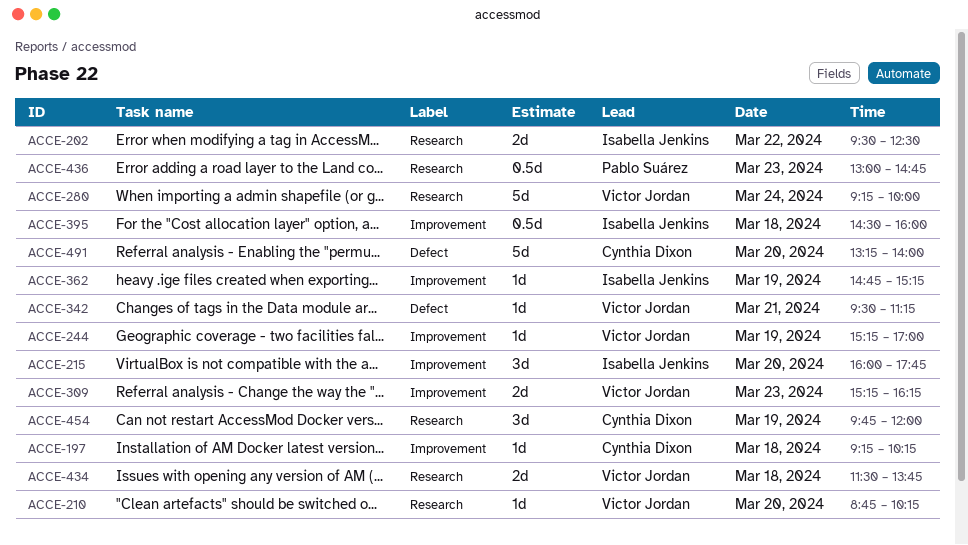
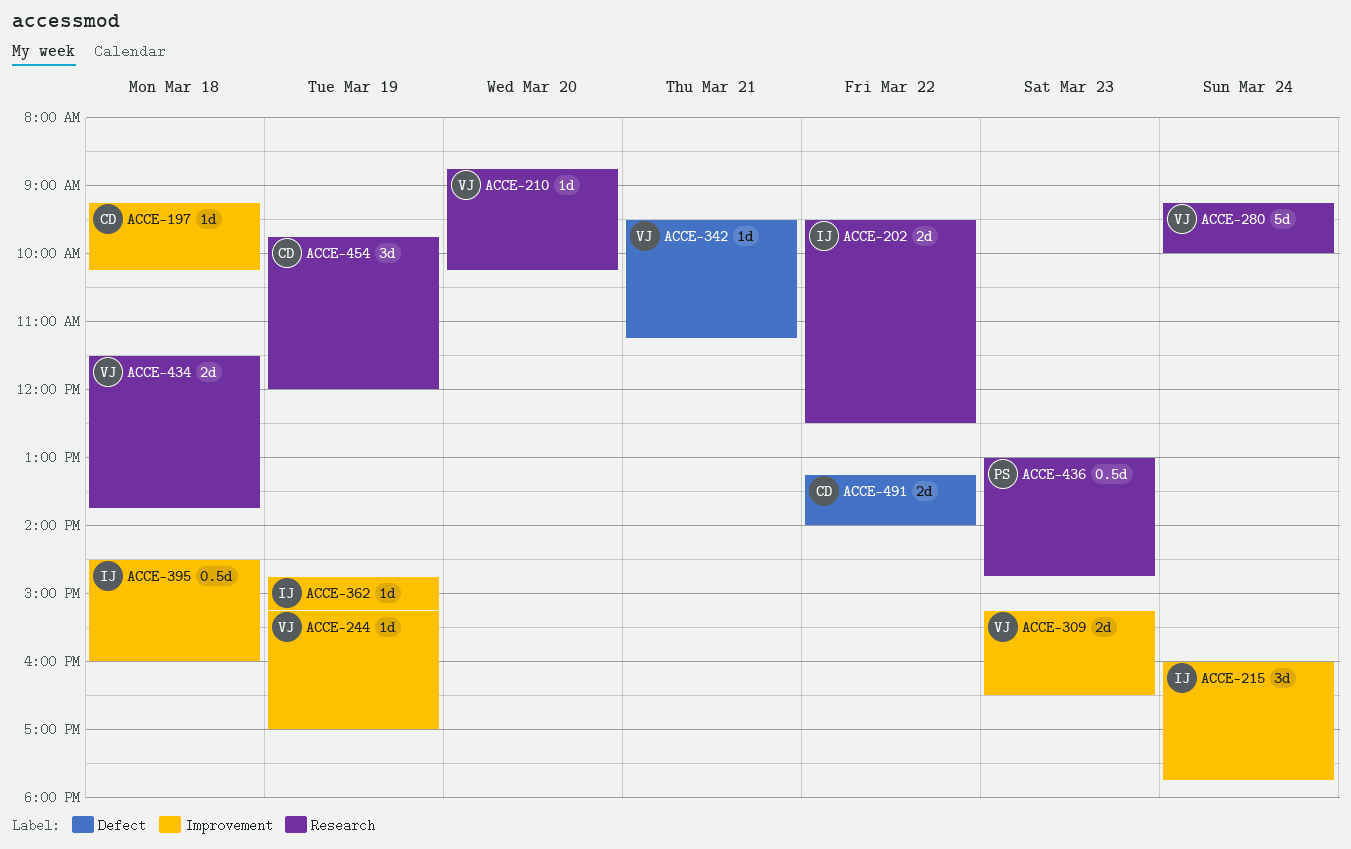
ACCE-215, day: Mar 20 -> Mar 24
ACCE-309, ends: 16:15 -> 16:30
ACCE-491, estimate: 5d -> 2d
ACCE-491, day: Mar 20 -> Mar 22

